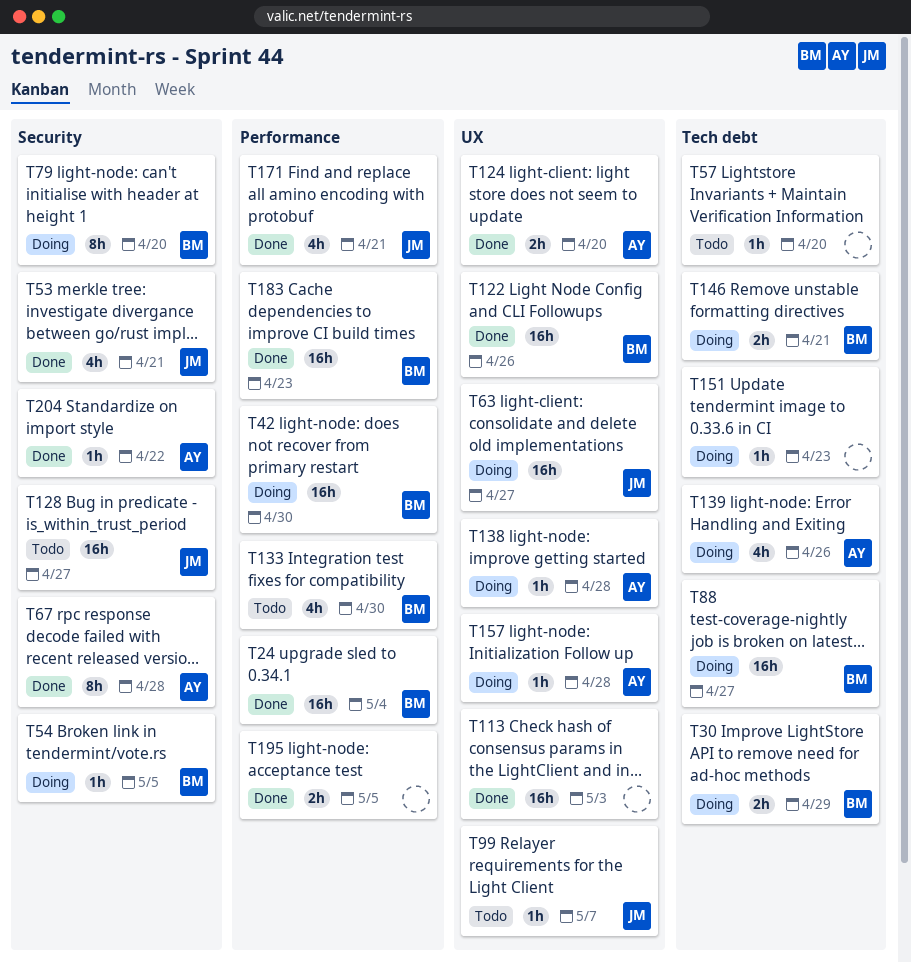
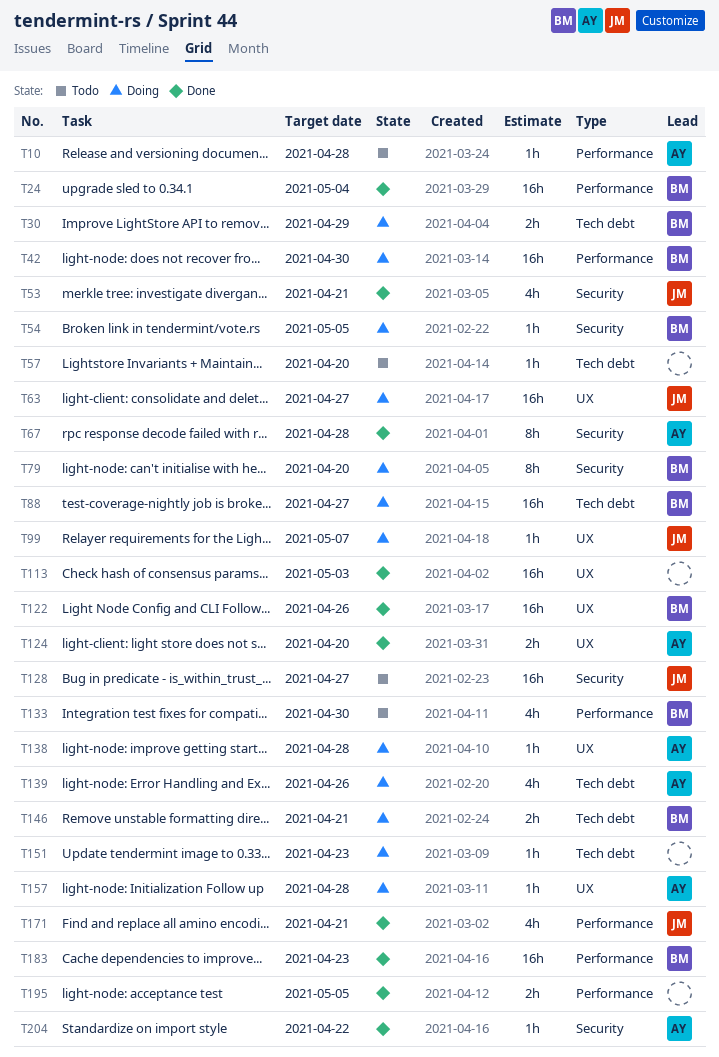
T10: none -> present
T99, status: Todo -> Doing

